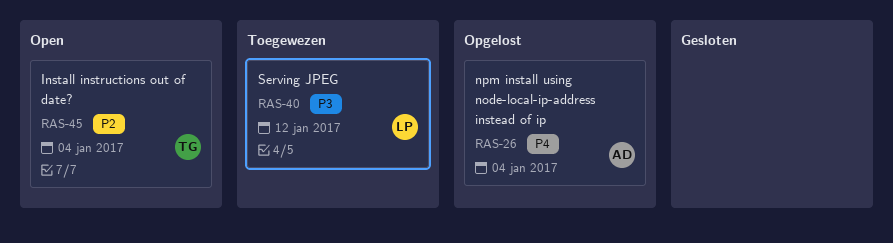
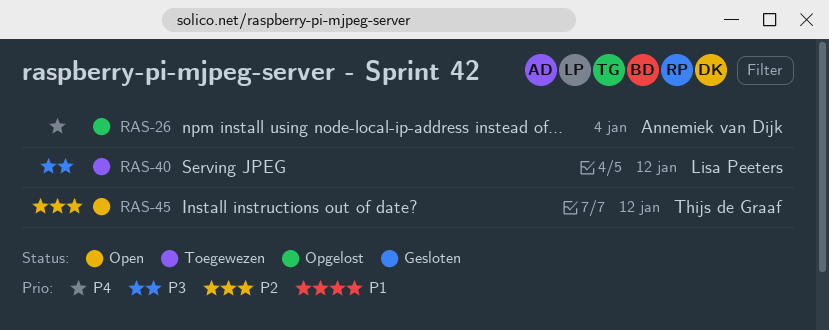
RAS-45, due: Jan 4 -> Jan 12

